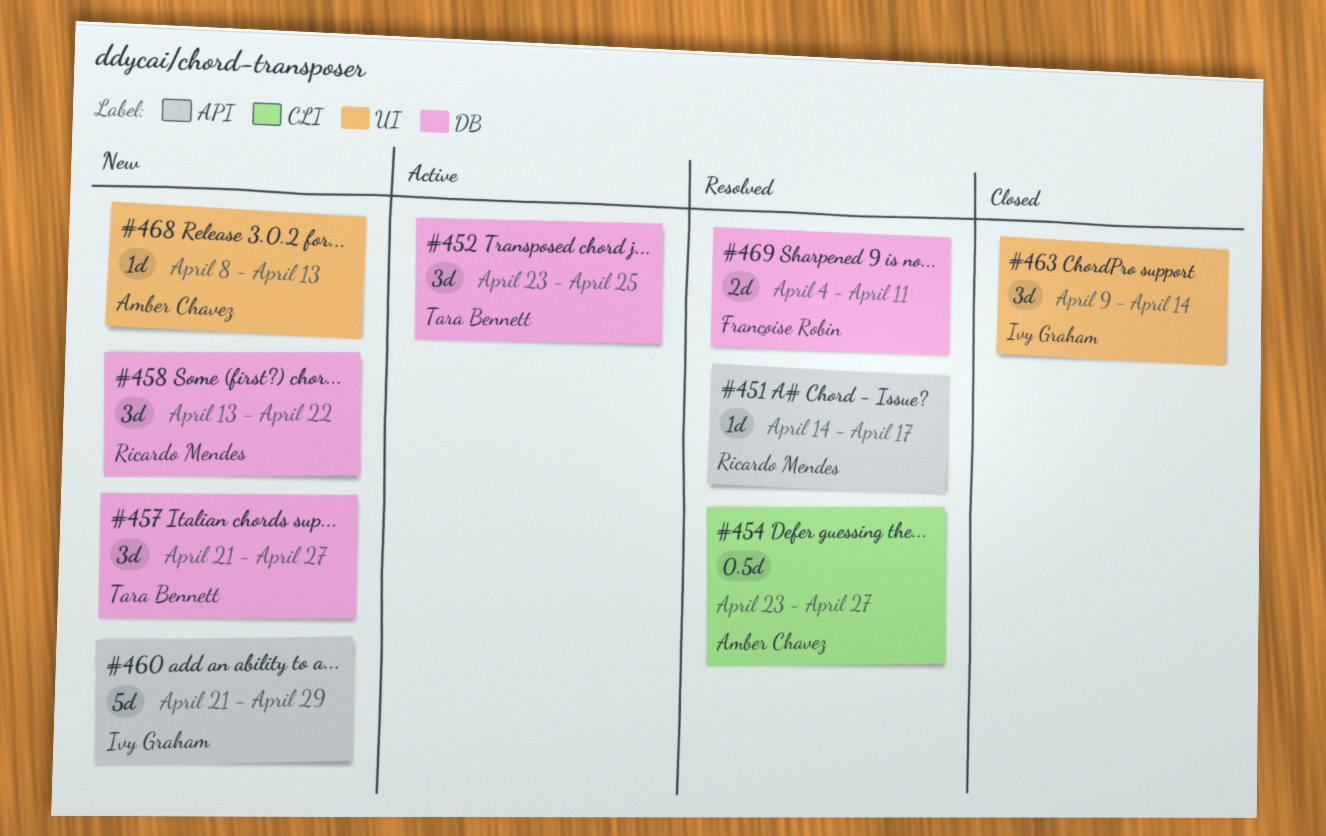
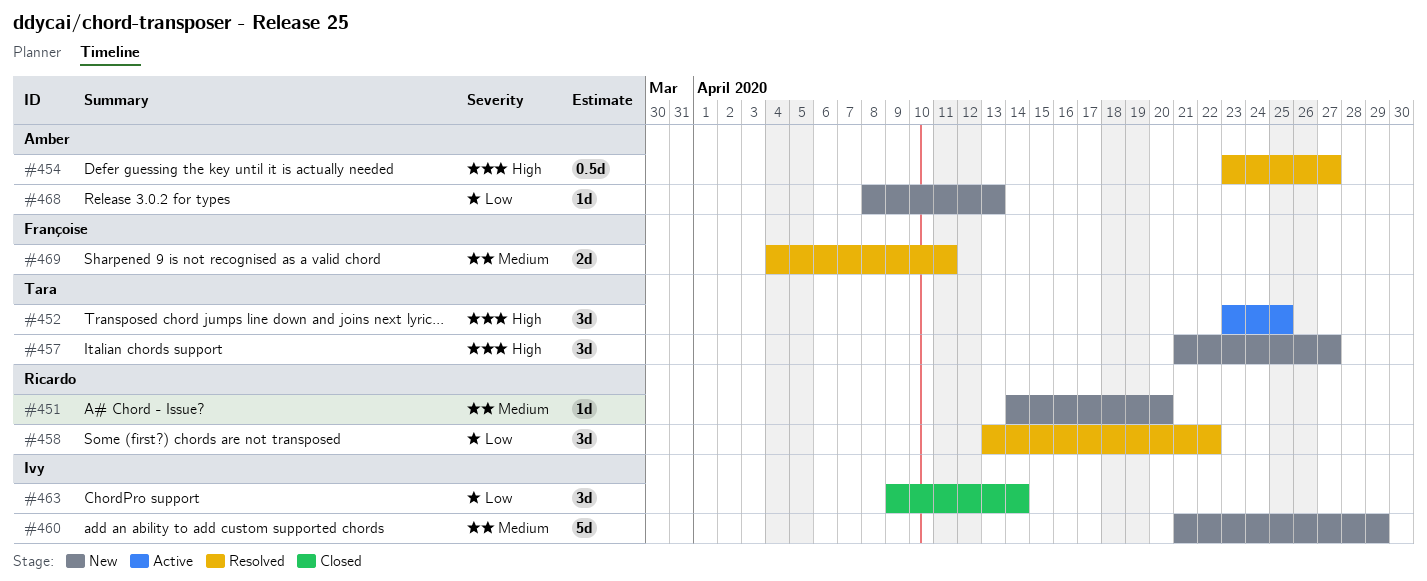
#451, status: Resolved -> New
#451, due: Apr 17 -> Apr 20
#458, status: New -> Resolved

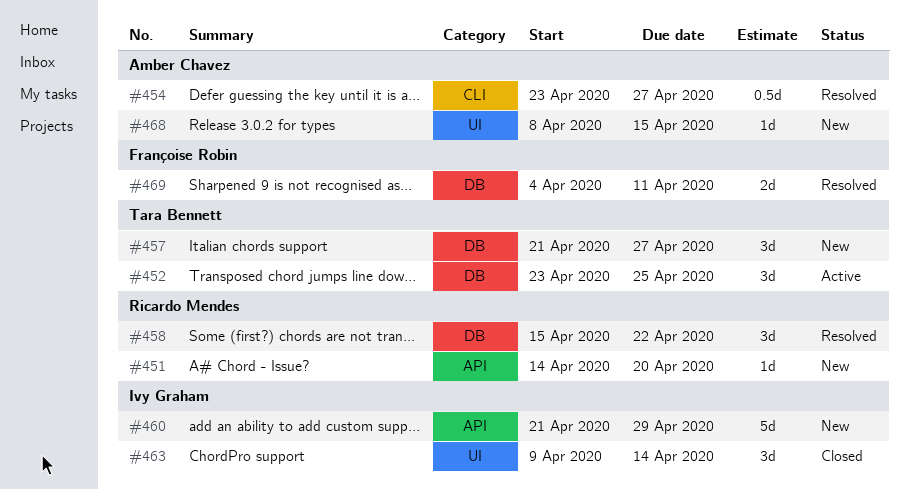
#458, start: Apr 13 -> Apr 15
#468, due: Apr 13 -> Apr 15

